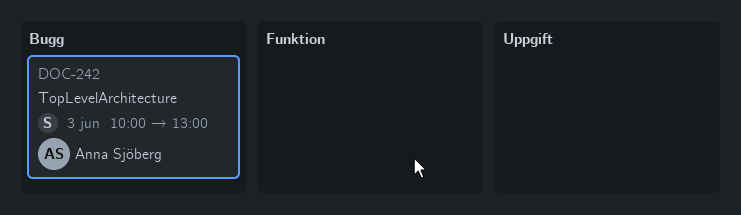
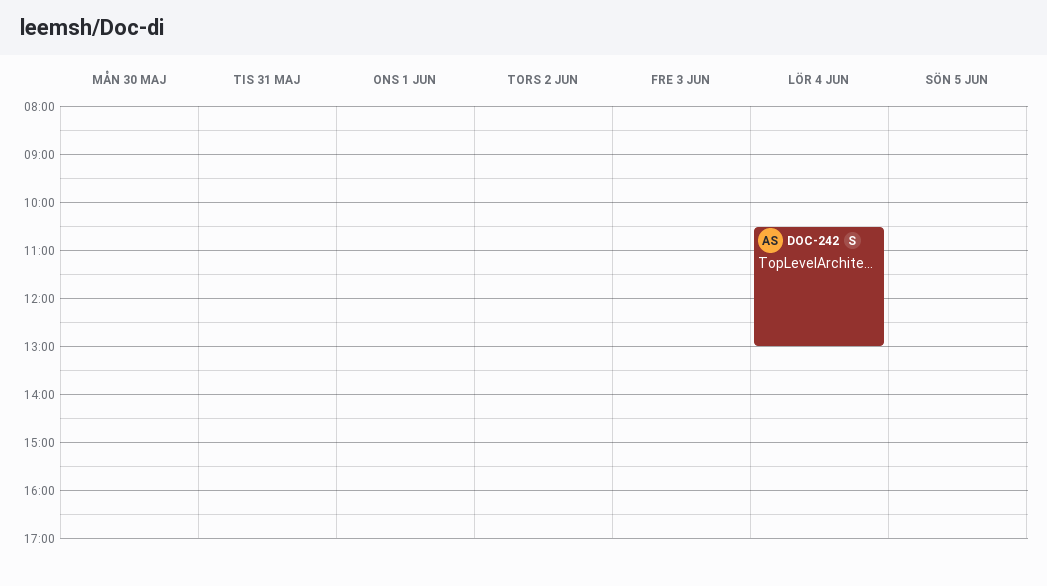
DOC-242, day: Jun 3 -> Jun 4
DOC-242, begins: 10:00 -> 10:30

